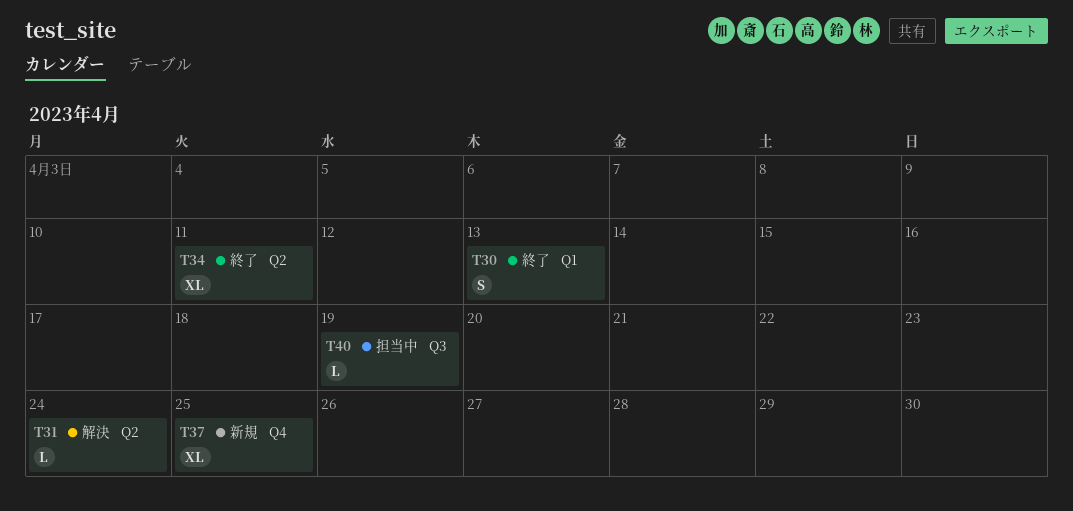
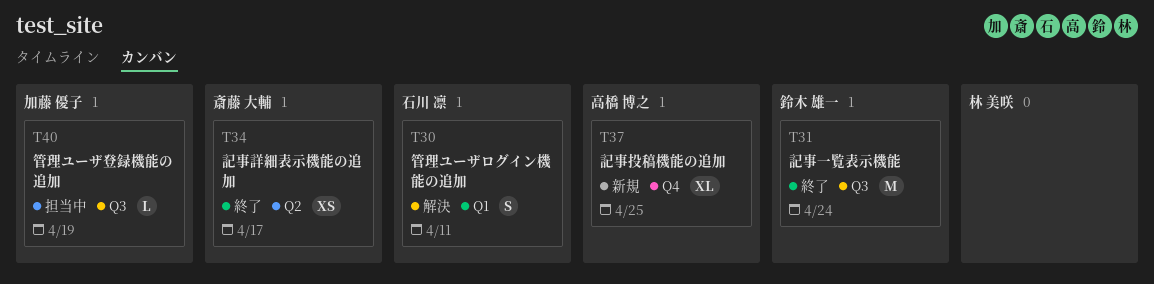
T30, status: 終了 -> 解決
T30, due: Apr 13 -> Apr 11
T31, status: 解決 -> 終了
T31, label: Q2 -> Q3
T31, estimate: L -> M
T34, estimate: XL -> XS
T34, due: Apr 11 -> Apr 17

